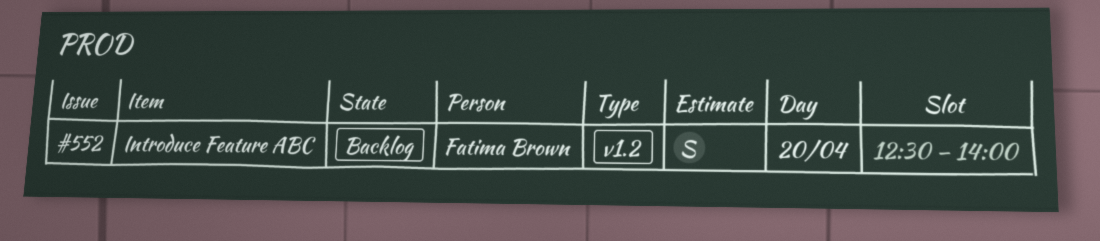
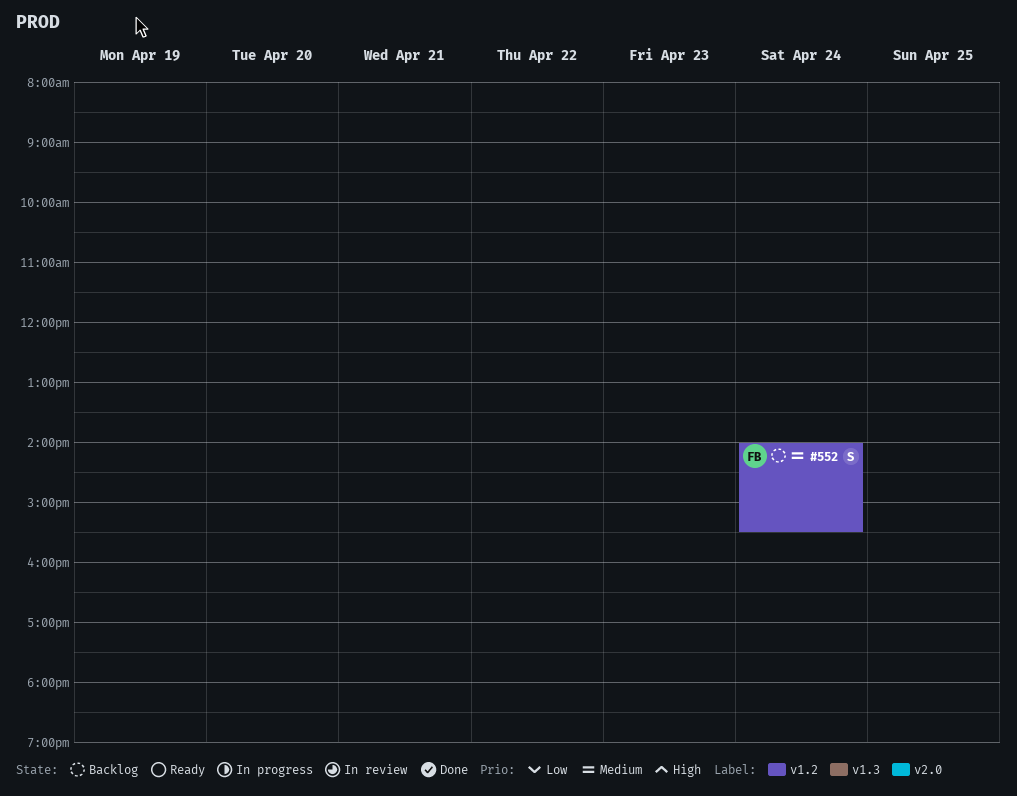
#552, day: Apr 20 -> Apr 24
#552, begins: 12:30 -> 14:00
#552, ends: 14:00 -> 15:30

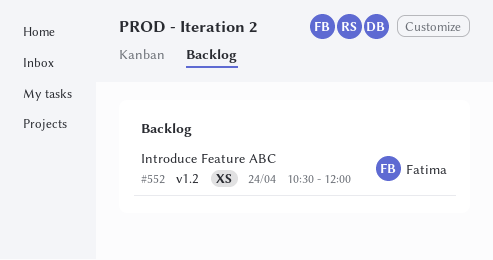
#552, estimate: S -> XS
#552, begins: 14:00 -> 10:30
#552, ends: 15:30 -> 12:00

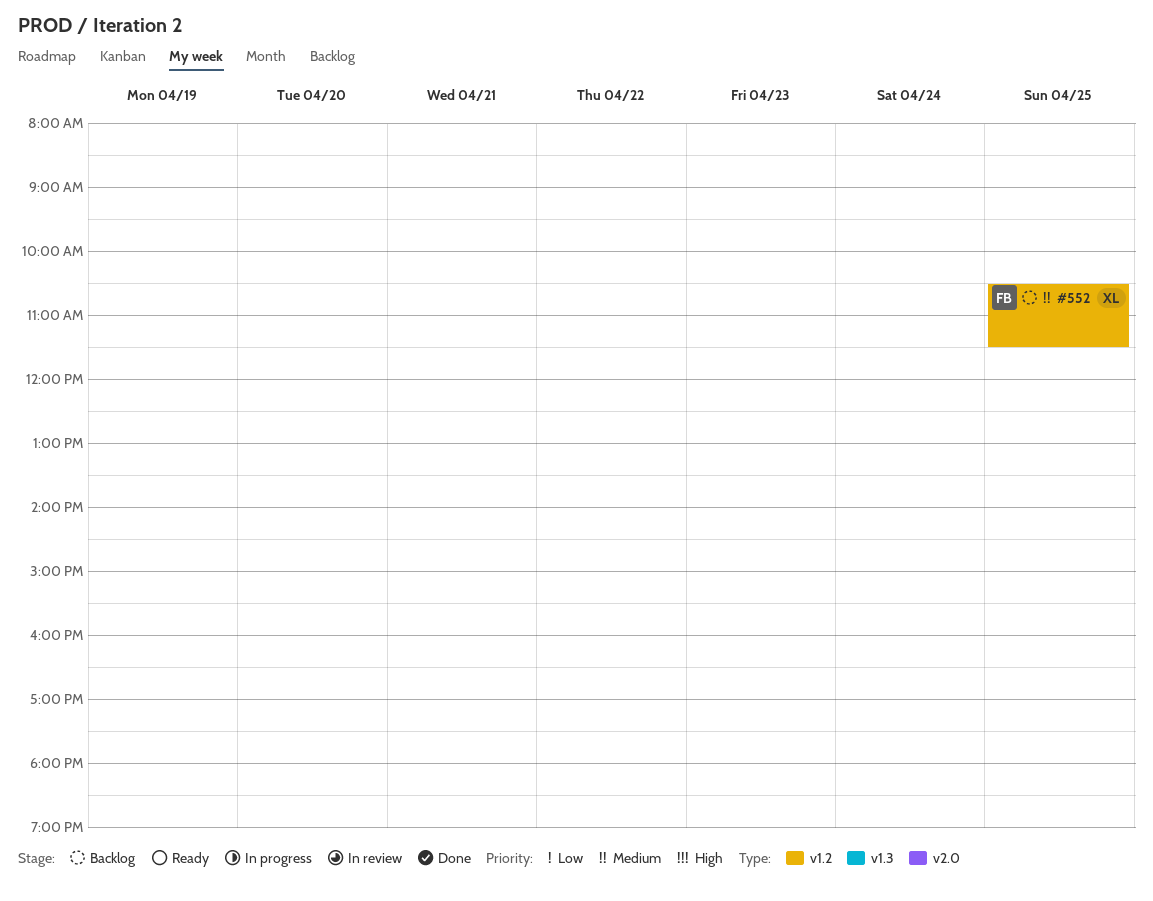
#552, estimate: XS -> XL
#552, day: Apr 24 -> Apr 25
#552, ends: 12:00 -> 11:30

